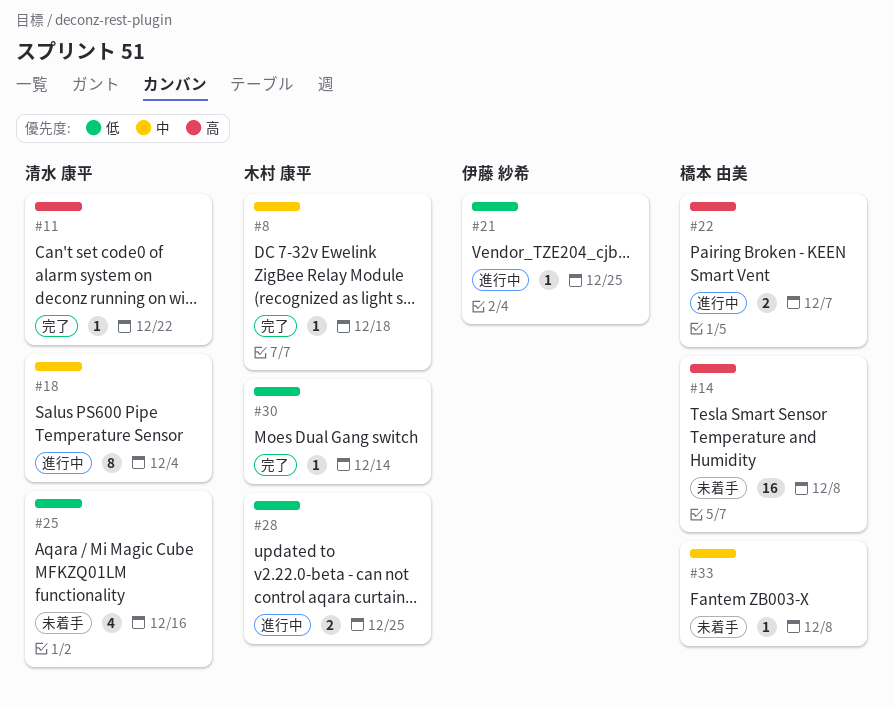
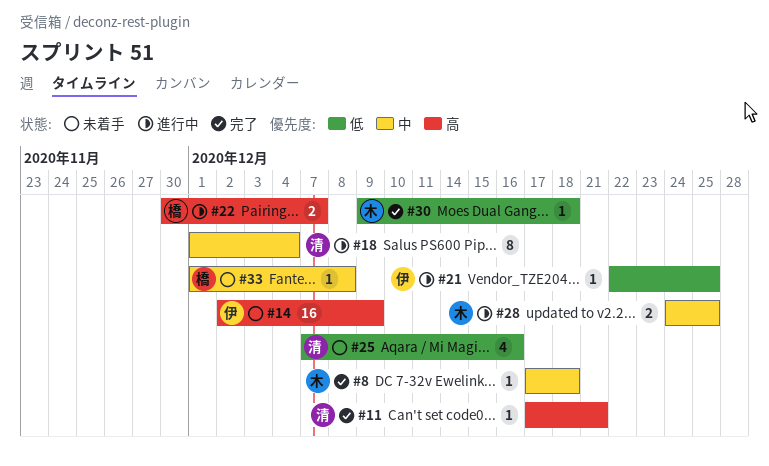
#11, due: Dec 22 -> Dec 21
#14, owner: 橋本 由美 -> 伊藤 紗希
#14, due: Dec 8 -> Dec 9
#28, priority: 低 -> 中
#30, due: Dec 14 -> Dec 18

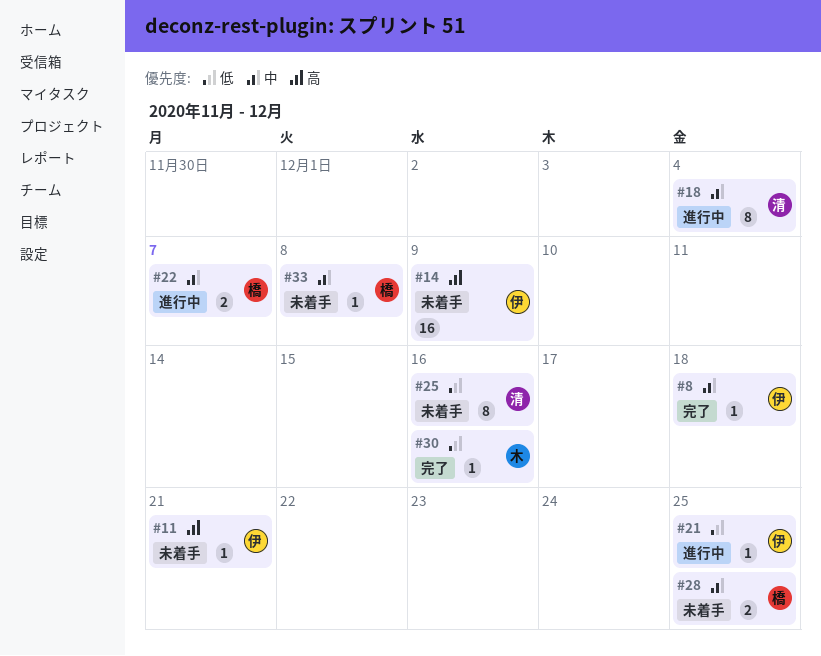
#8, owner: 木 -> 伊
#11, status: 完了 -> 未着手
#11, owner: 清 -> 伊
#22, priority: 高 -> 中
#25, estimate: 4 -> 8
#28, status: 進行中 -> 未着手
#28, owner: 木 -> 橋
#30, due: Dec 18 -> Dec 16

